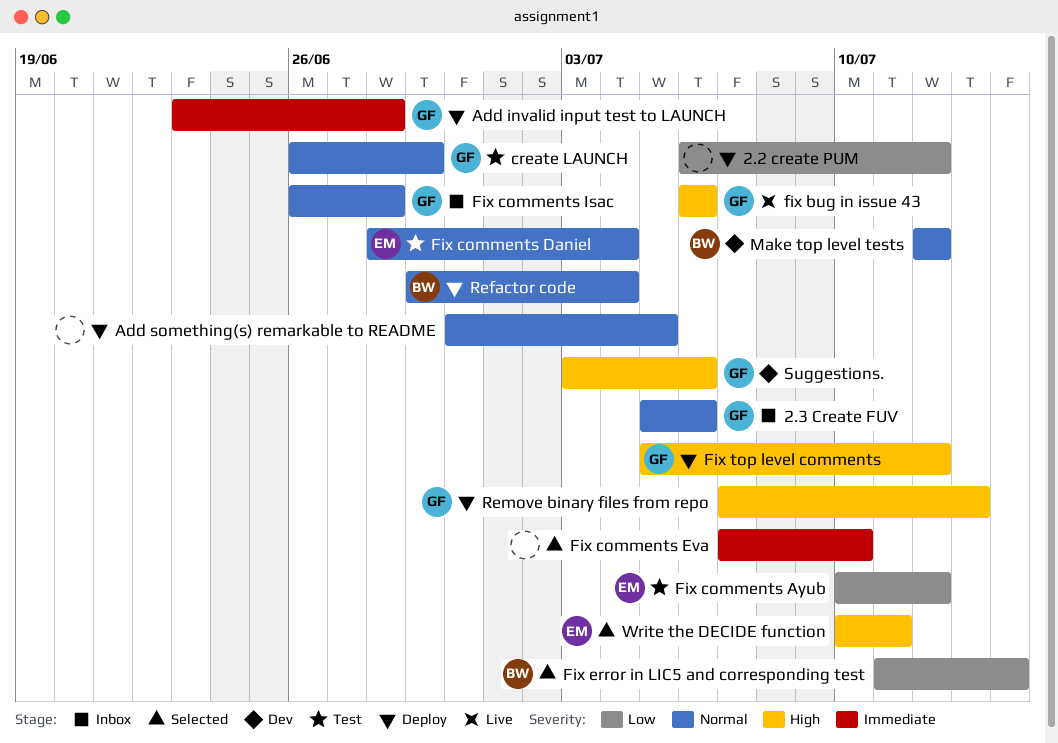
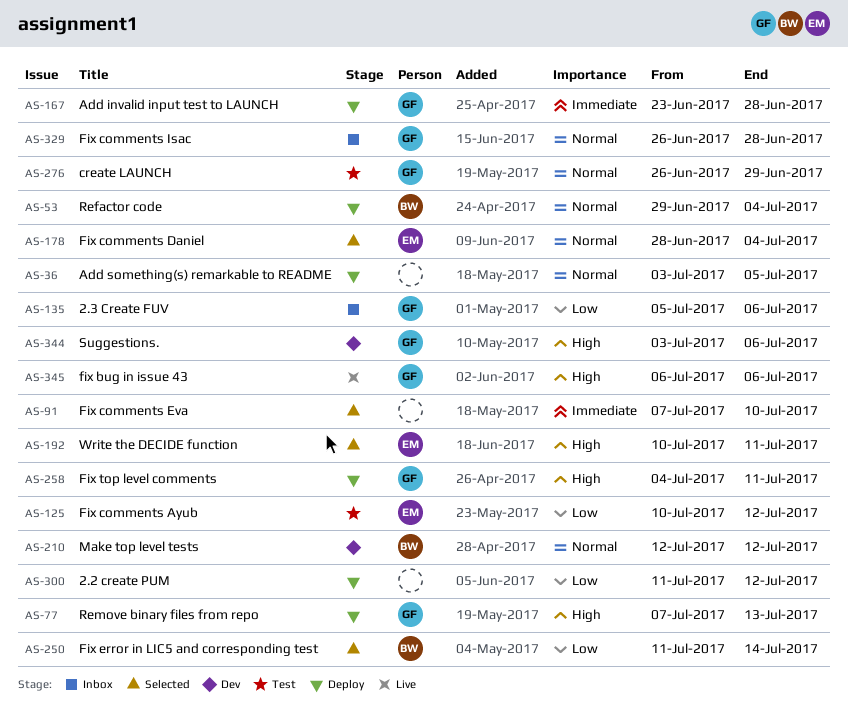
2.2 create PUM, start: Jul 6 -> Jul 11
2.3 Create FUV, priority: Normal -> Low
Add something(s) remarkable to README, start: Jun 30 -> Jul 3
Fix comments Daniel, status: Test -> Selected
Fix top level comments, start: Jul 5 -> Jul 4
Fix top level comments, due: Jul 12 -> Jul 11

